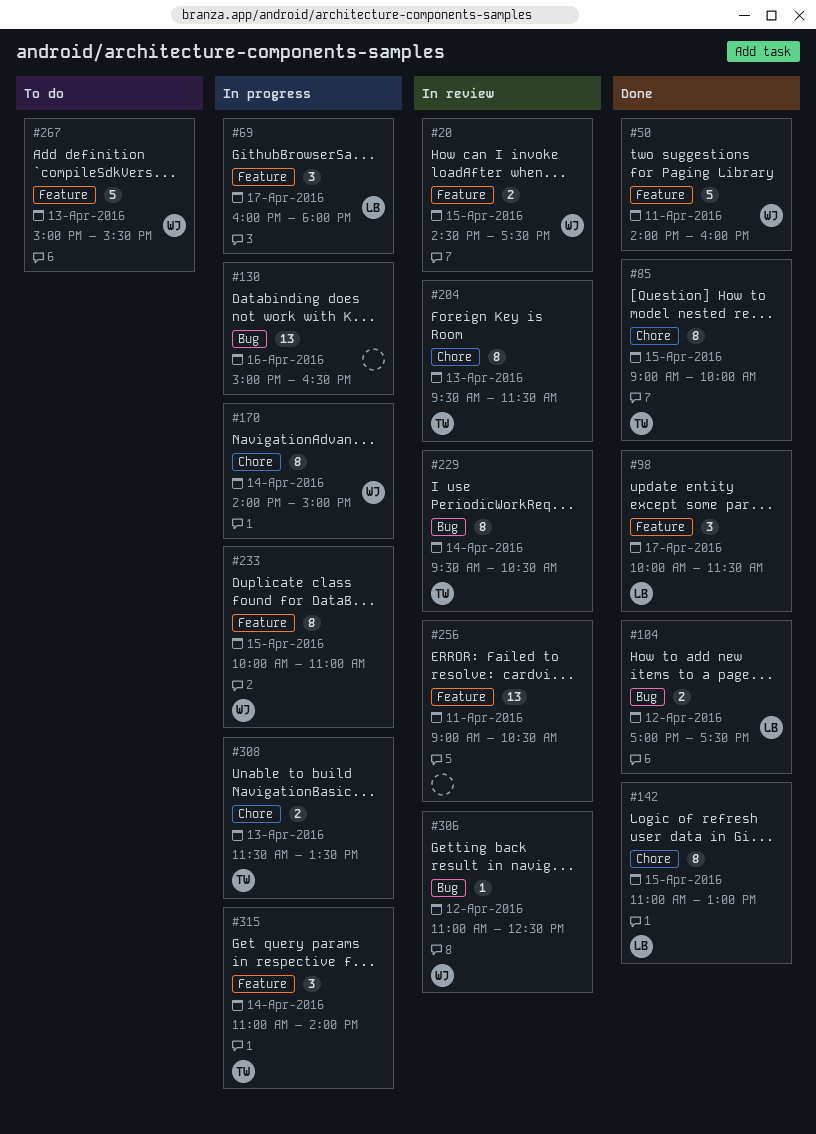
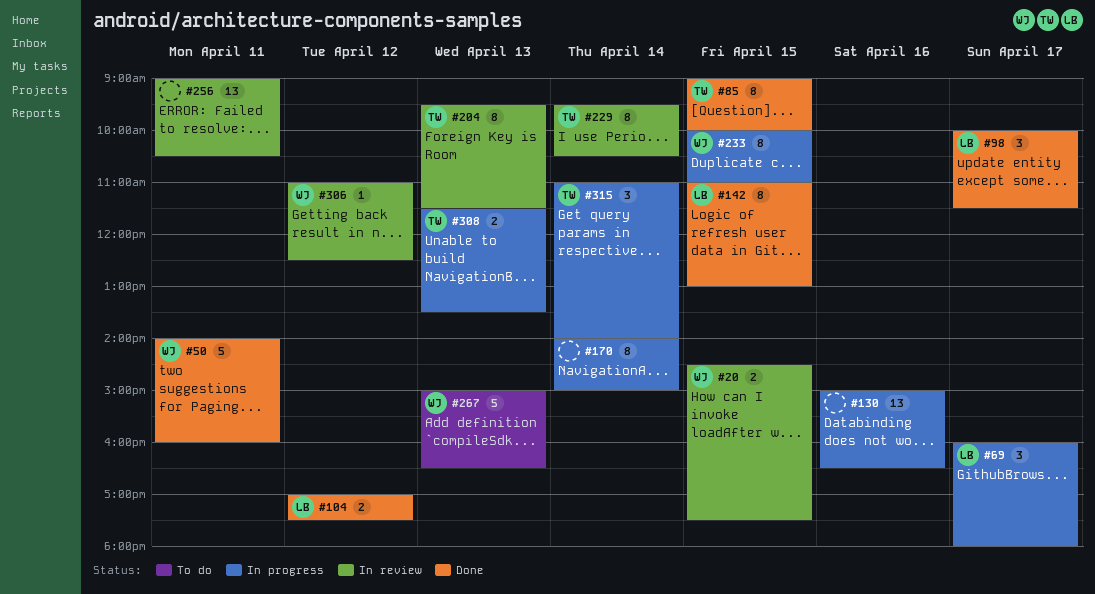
#170, owner: WJ -> none
#267, ends: 15:30 -> 16:30

